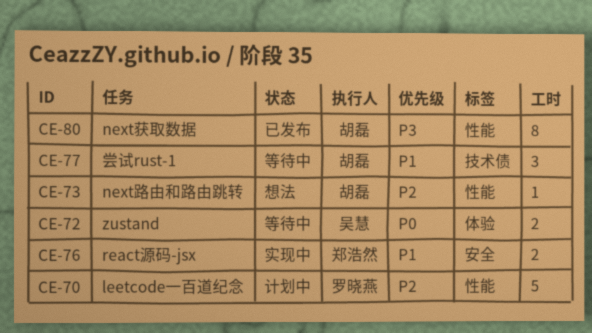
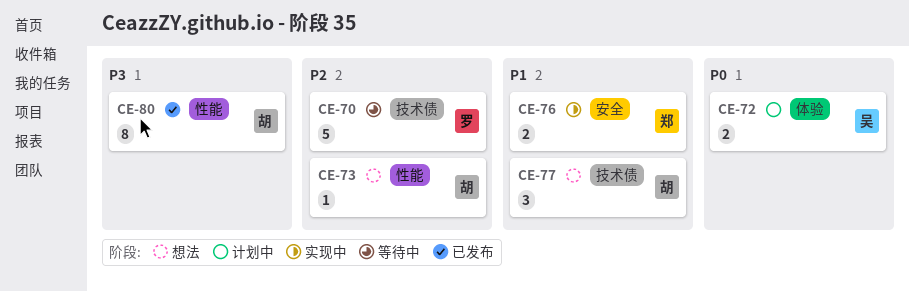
CE-70, status: 计划中 -> 等待中
CE-70, label: 性能 -> 技术债
CE-72, status: 等待中 -> 计划中
CE-77, status: 等待中 -> 想法

